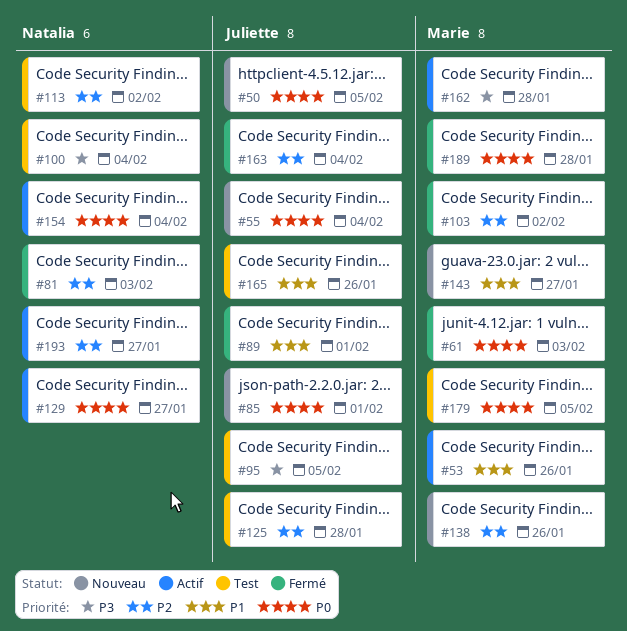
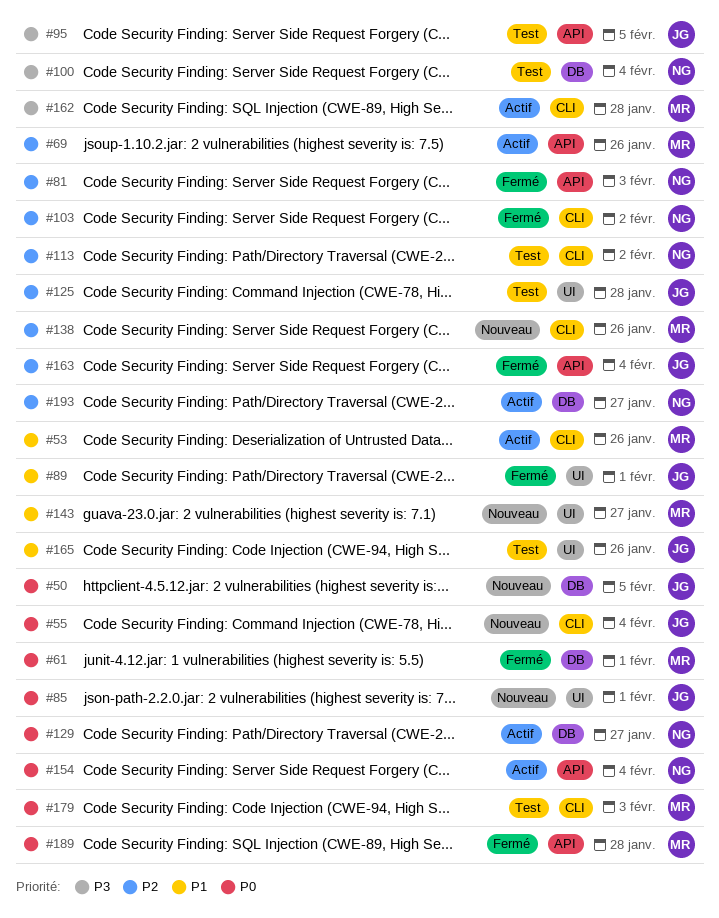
#61, due: Feb 3 -> Feb 1
#69: none -> present
#103, owner: Marie -> Natalia
#179, due: Feb 5 -> Feb 3

